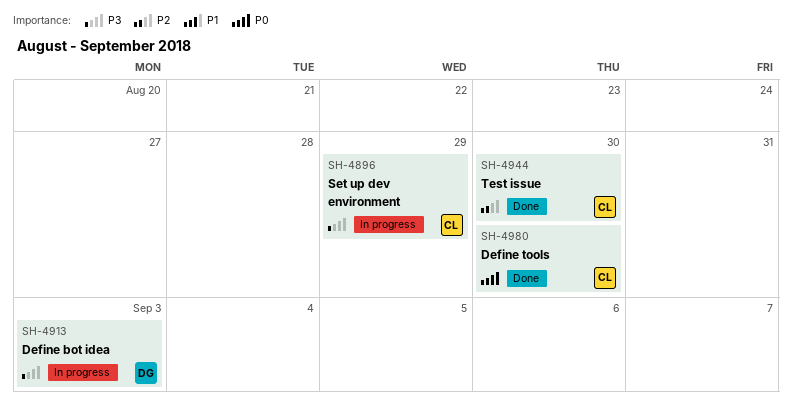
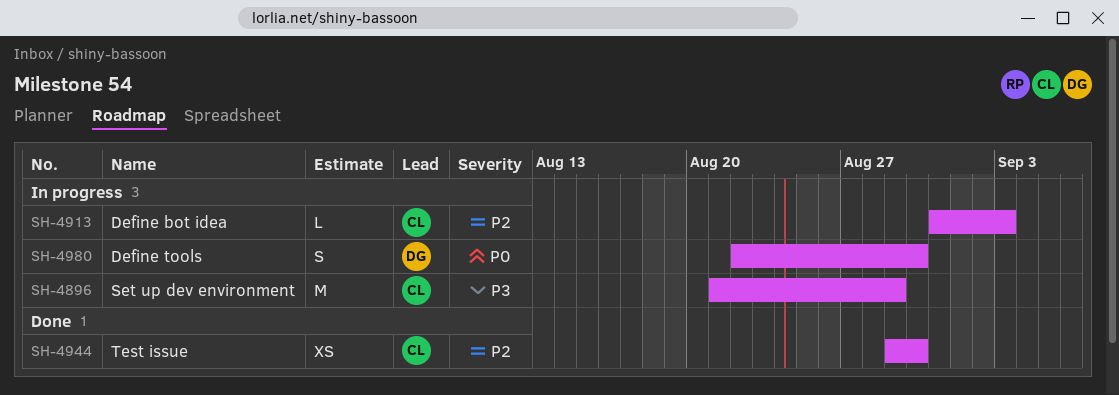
SH-4913, owner: DG -> CL
SH-4913, priority: P3 -> P2
SH-4980, status: Done -> In progress
SH-4980, owner: CL -> DG

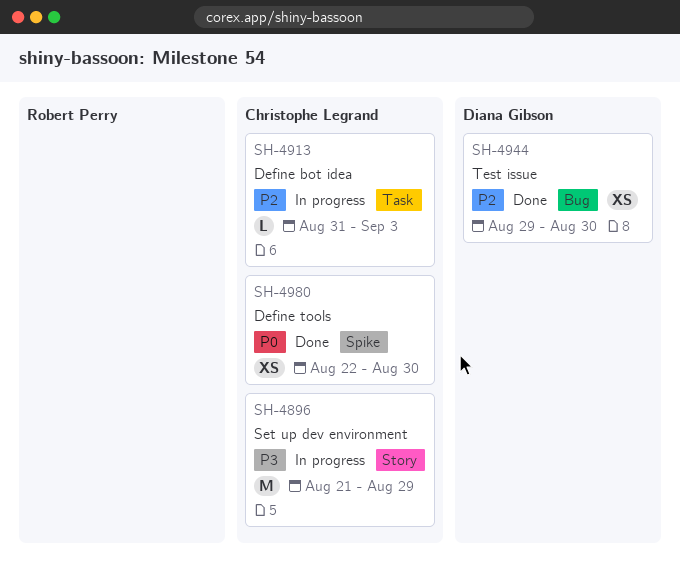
SH-4944, owner: Christophe Legrand -> Diana Gibson
SH-4980, status: In progress -> Done
SH-4980, owner: Diana Gibson -> Christophe Legrand
SH-4980, estimate: S -> XS

